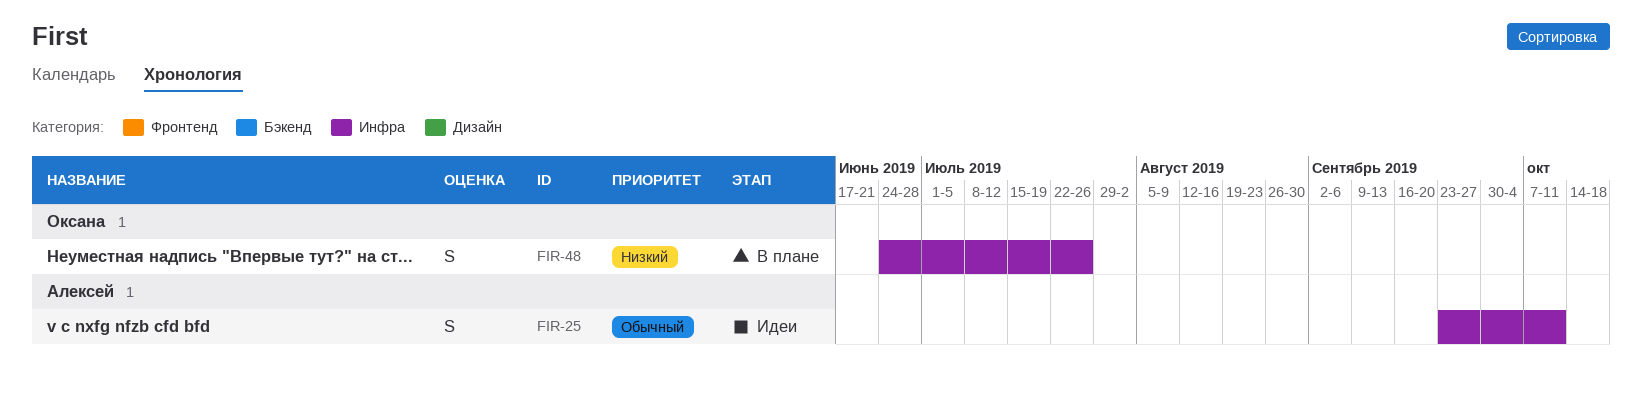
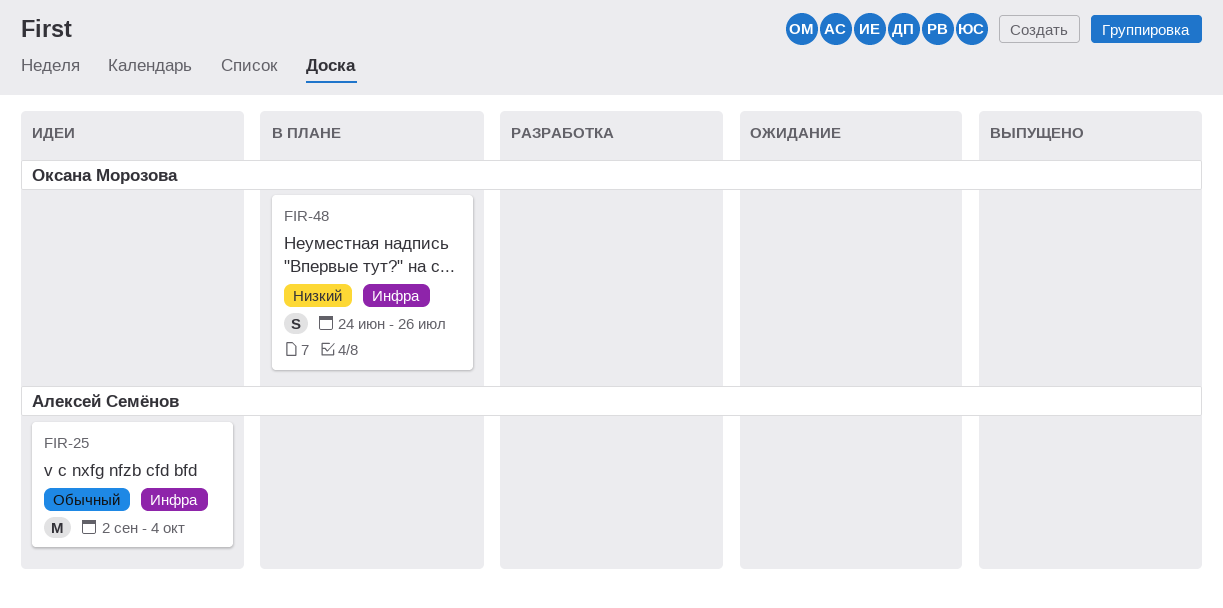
FIR-25, estimate: S -> M
FIR-25, start: Sep 23 -> Sep 2
FIR-25, due: Oct 11 -> Oct 4

